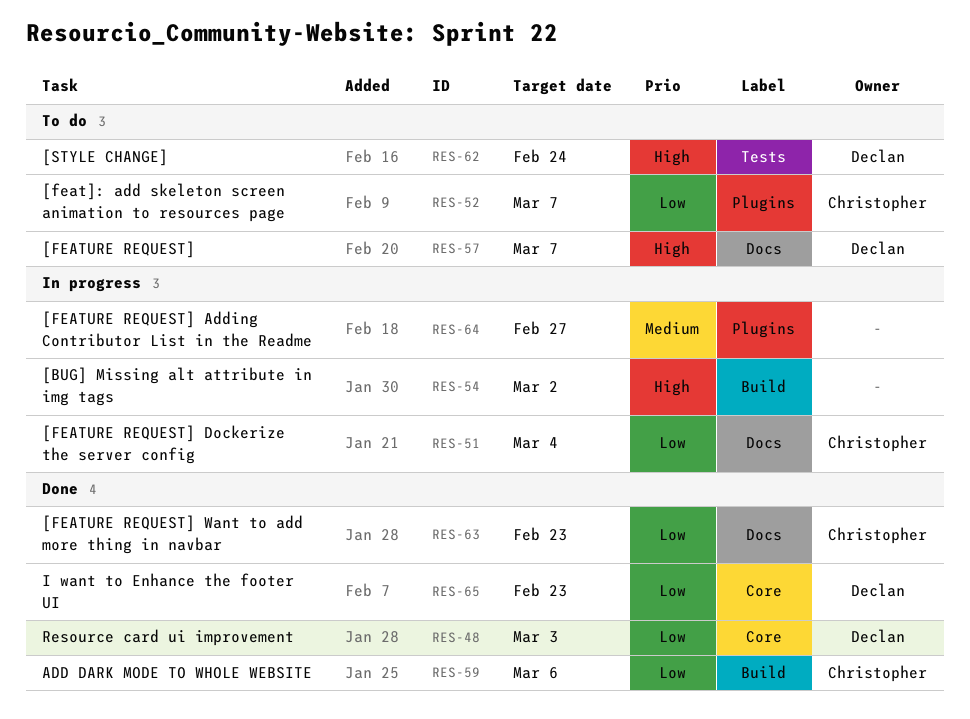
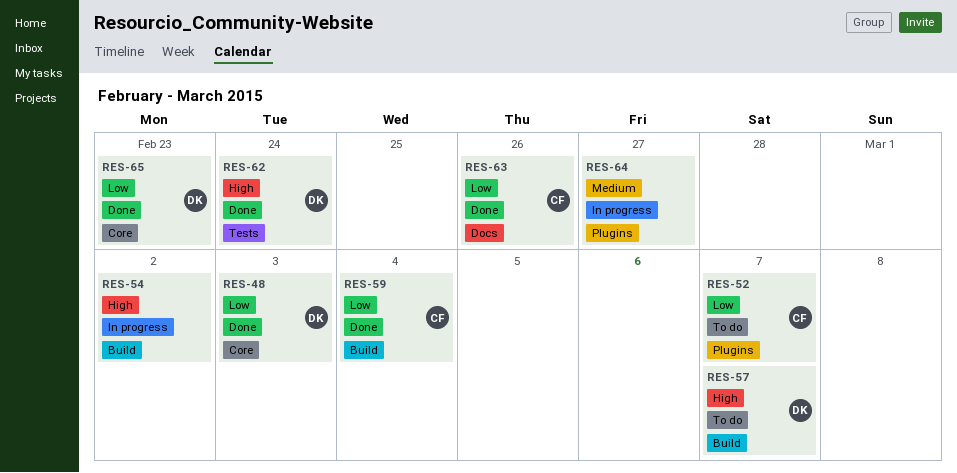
RES-51: present -> none
RES-57, label: Docs -> Build
RES-59, due: Mar 6 -> Mar 4
RES-62, status: To do -> Done
RES-63, due: Feb 23 -> Feb 26

